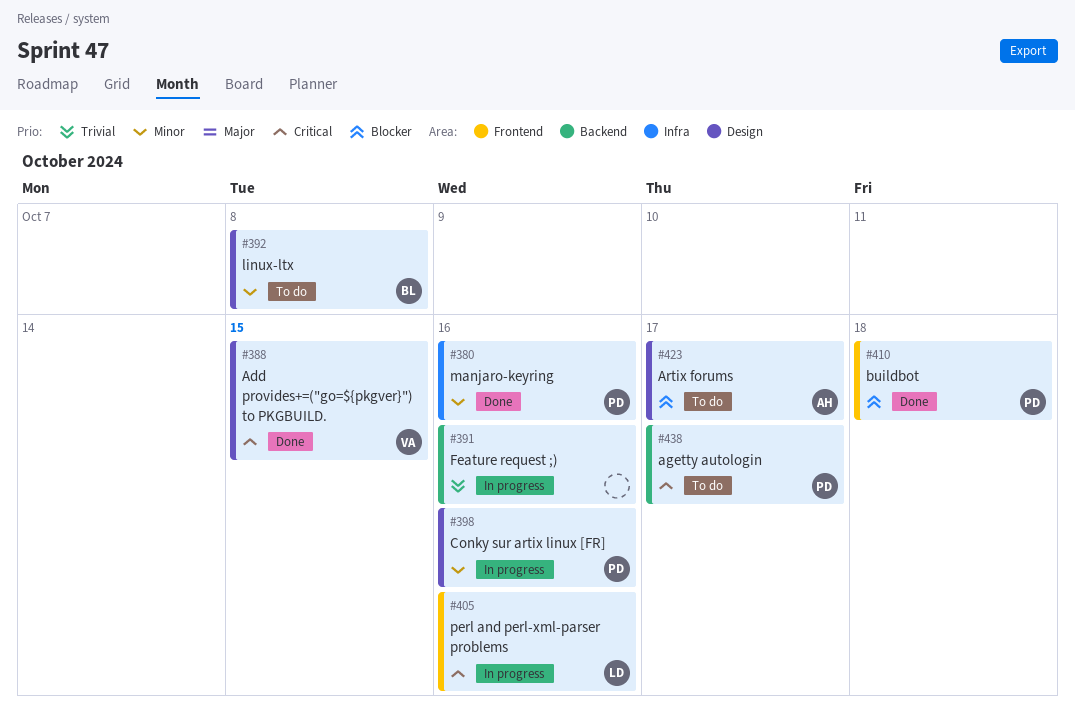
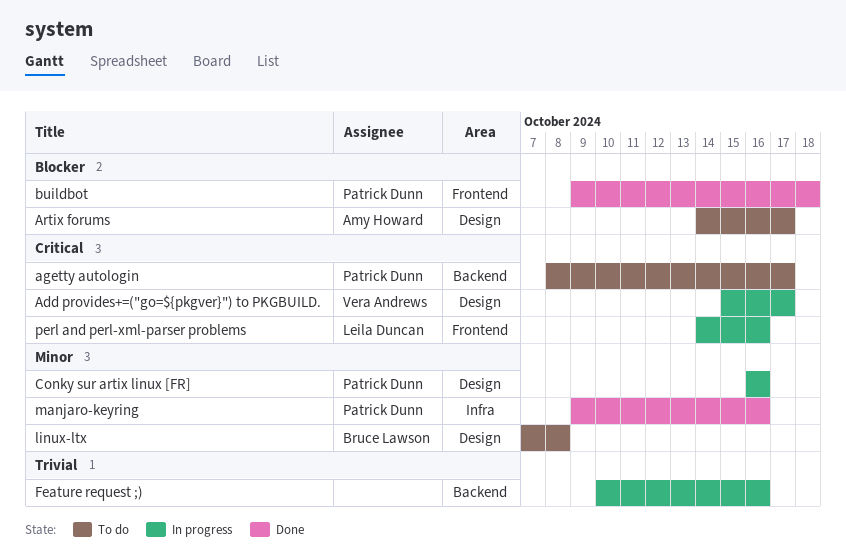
Add provides+=("go=${pkgver}") to PKGBUILD., status: Done -> In progress
Add provides+=("go=${pkgver}") to PKGBUILD., due: Oct 15 -> Oct 17

